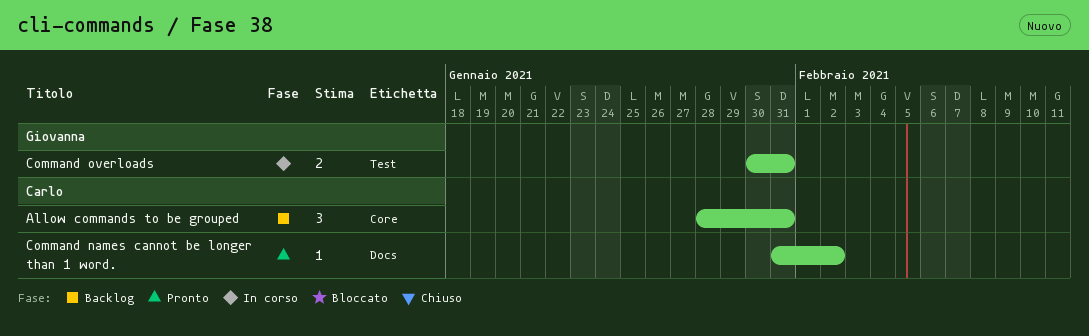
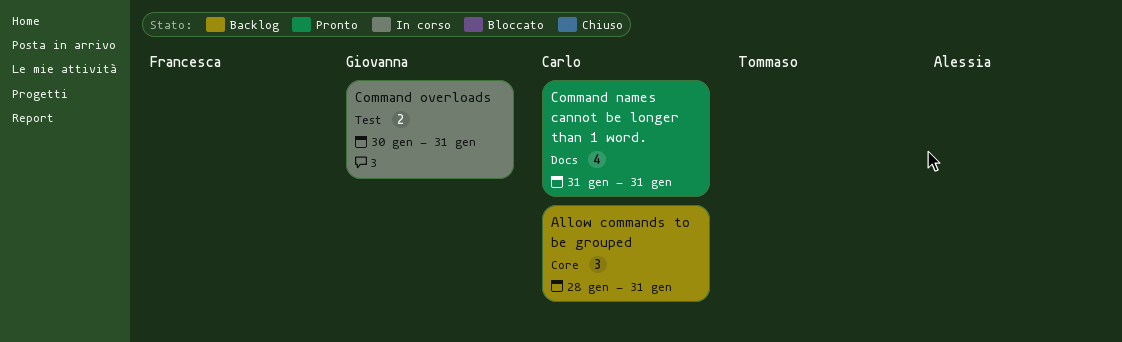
Command names cannot be longer than 1 word., estimate: 1 -> 4
Command names cannot be longer than 1 word., due: Feb 2 -> Jan 31

